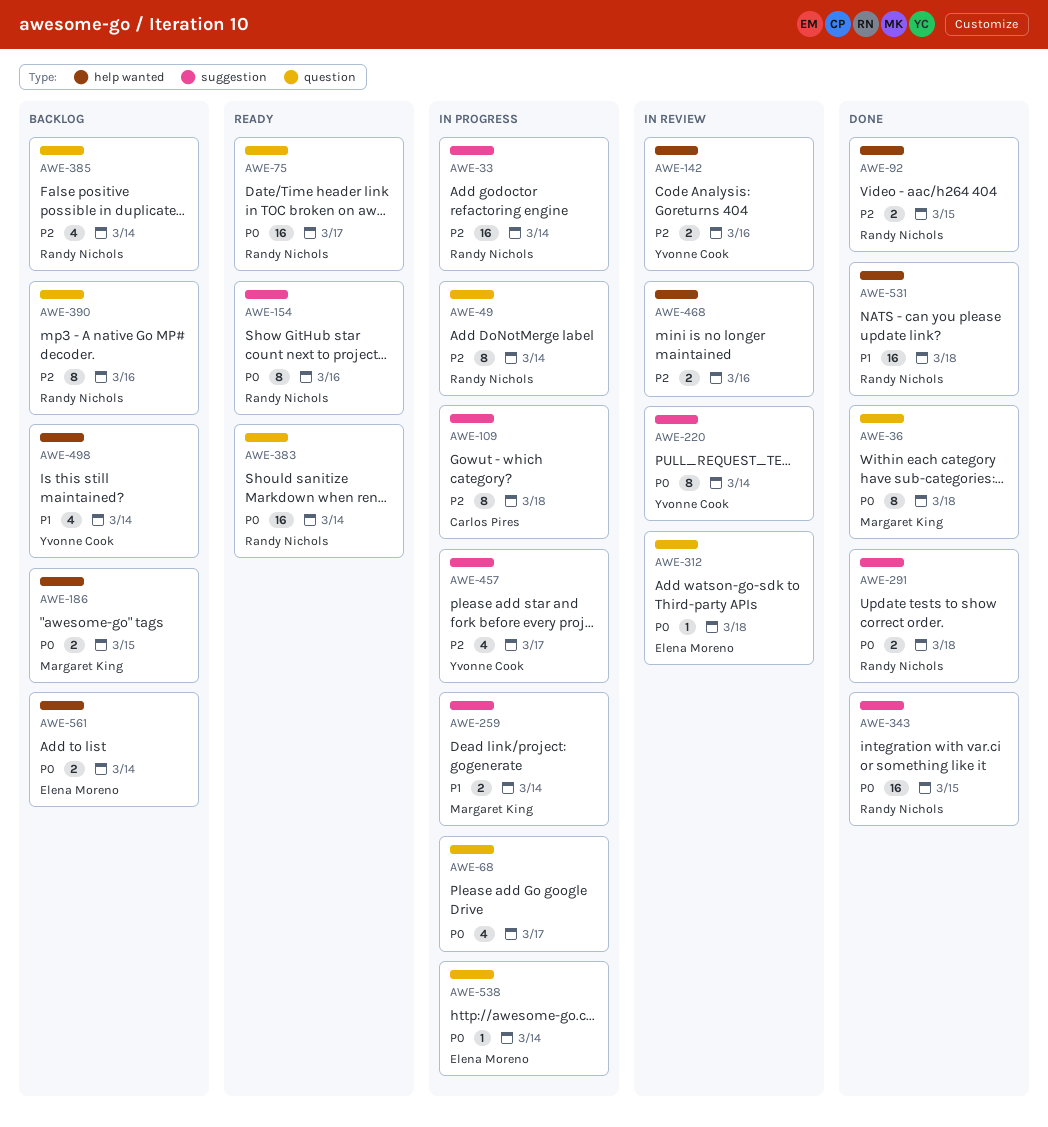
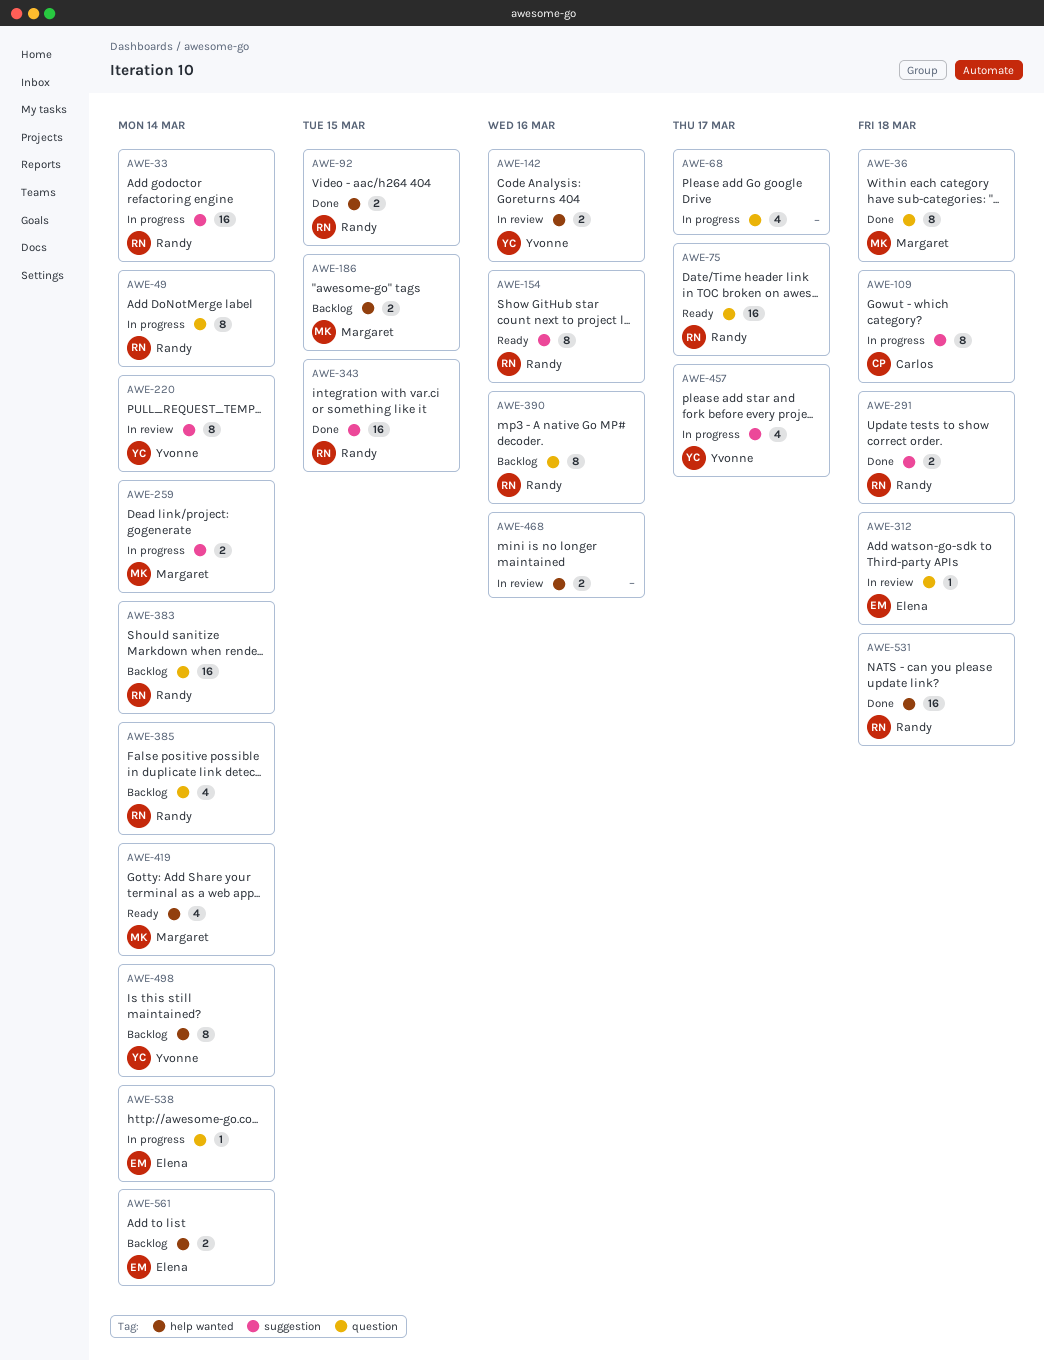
AWE-383, status: Ready -> Backlog
AWE-419: none -> present
AWE-498, estimate: 4 -> 8

